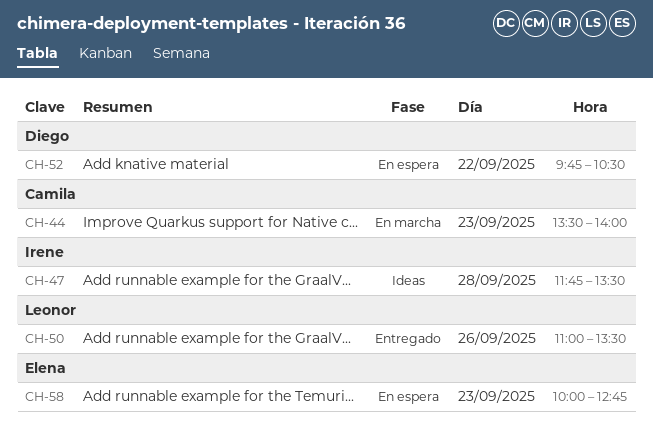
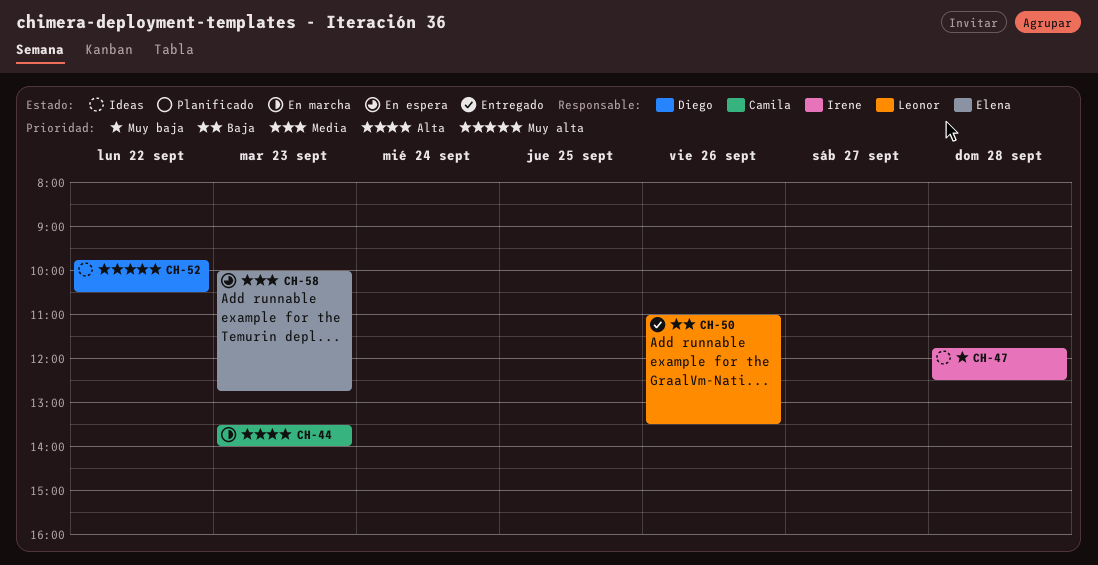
CH-47, ends: 13:30 -> 12:30
CH-52, status: En espera -> Ideas

